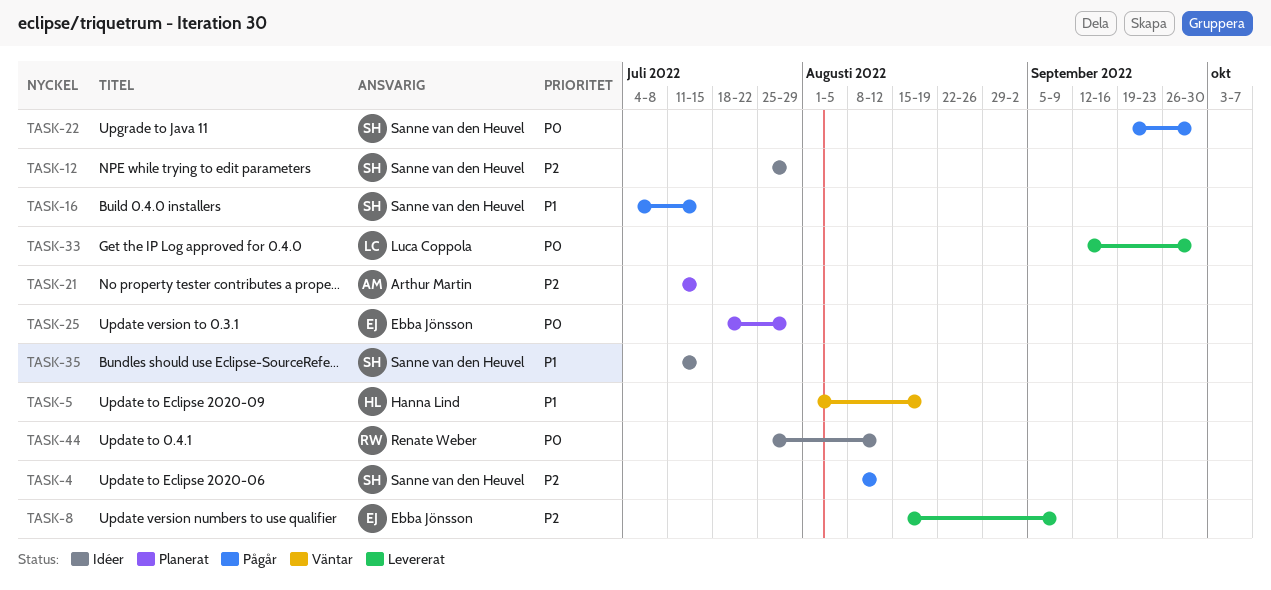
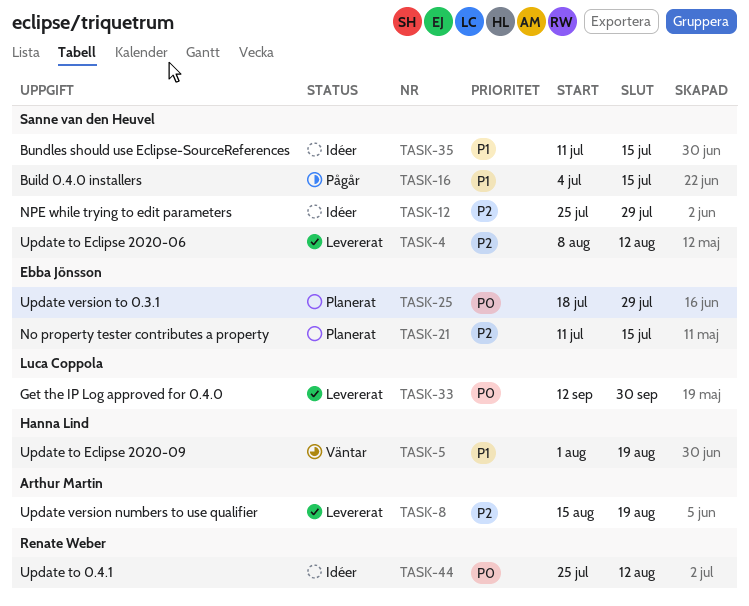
TASK-4, status: Pågår -> Levererat
TASK-8, owner: Ebba Jönsson -> Arthur Martin
TASK-8, due: Sep 9 -> Aug 19
TASK-21, owner: Arthur Martin -> Ebba Jönsson
TASK-22: present -> none

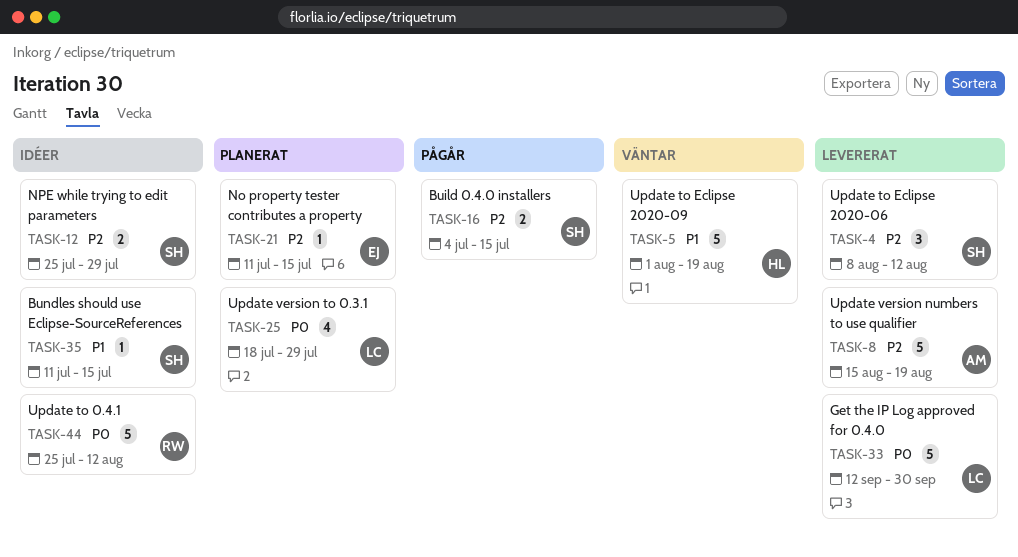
TASK-16, priority: P1 -> P2
TASK-25, owner: Ebba Jönsson -> Luca Coppola

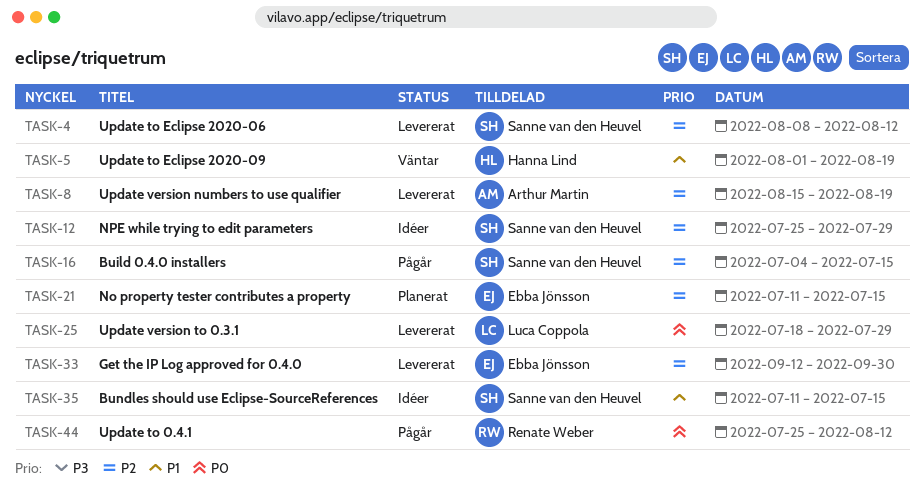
TASK-25, status: Planerat -> Levererat
TASK-33, owner: Luca Coppola -> Ebba Jönsson
TASK-33, priority: P0 -> P2
TASK-44, status: Idéer -> Pågår

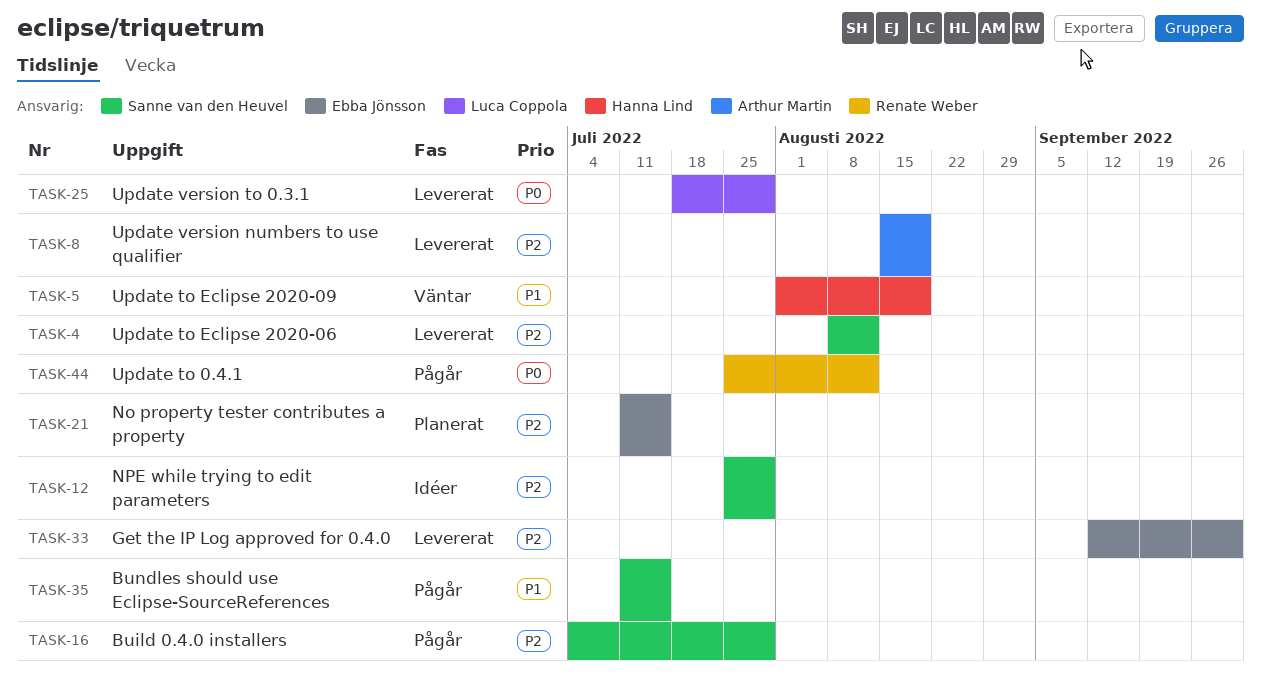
TASK-16, due: Jul 15 -> Jul 29
TASK-35, status: Idéer -> Pågår

